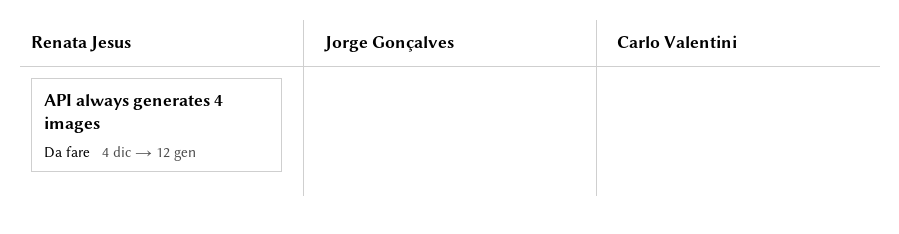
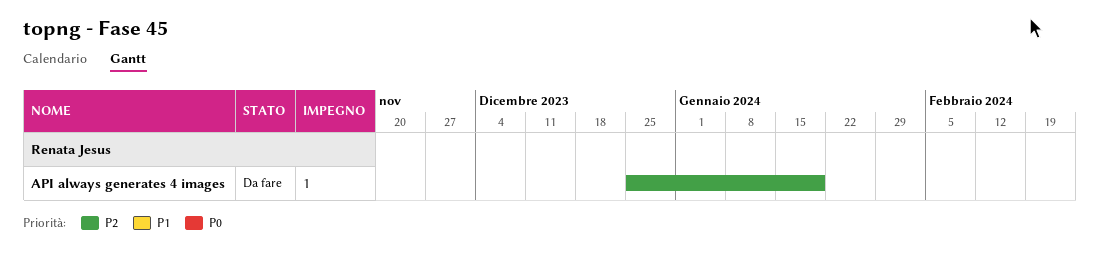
API always generates 4 images, start: Dec 4 -> Dec 25
API always generates 4 images, due: Jan 12 -> Jan 19

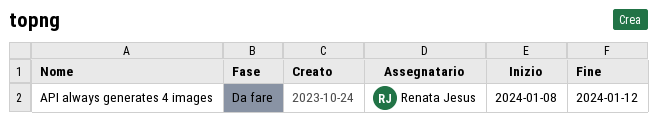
API always generates 4 images, start: Dec 25 -> Jan 8
API always generates 4 images, due: Jan 19 -> Jan 12

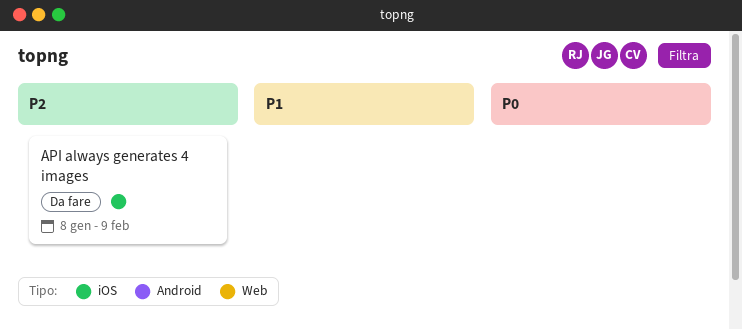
API always generates 4 images, due: Jan 12 -> Feb 9

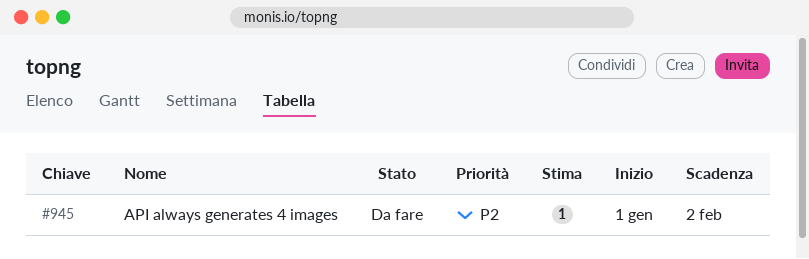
API always generates 4 images, start: Jan 8 -> Jan 1
API always generates 4 images, due: Feb 9 -> Feb 2

